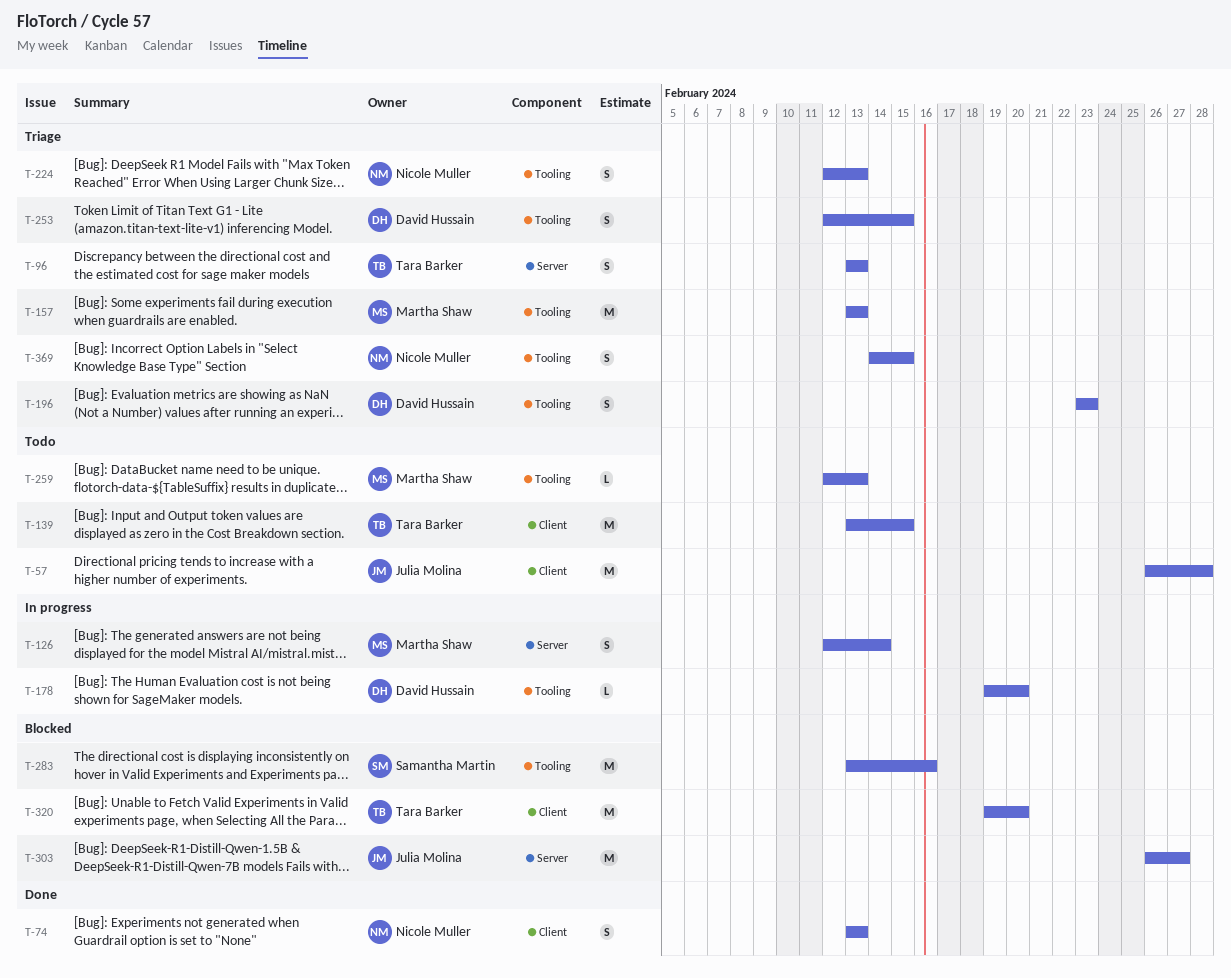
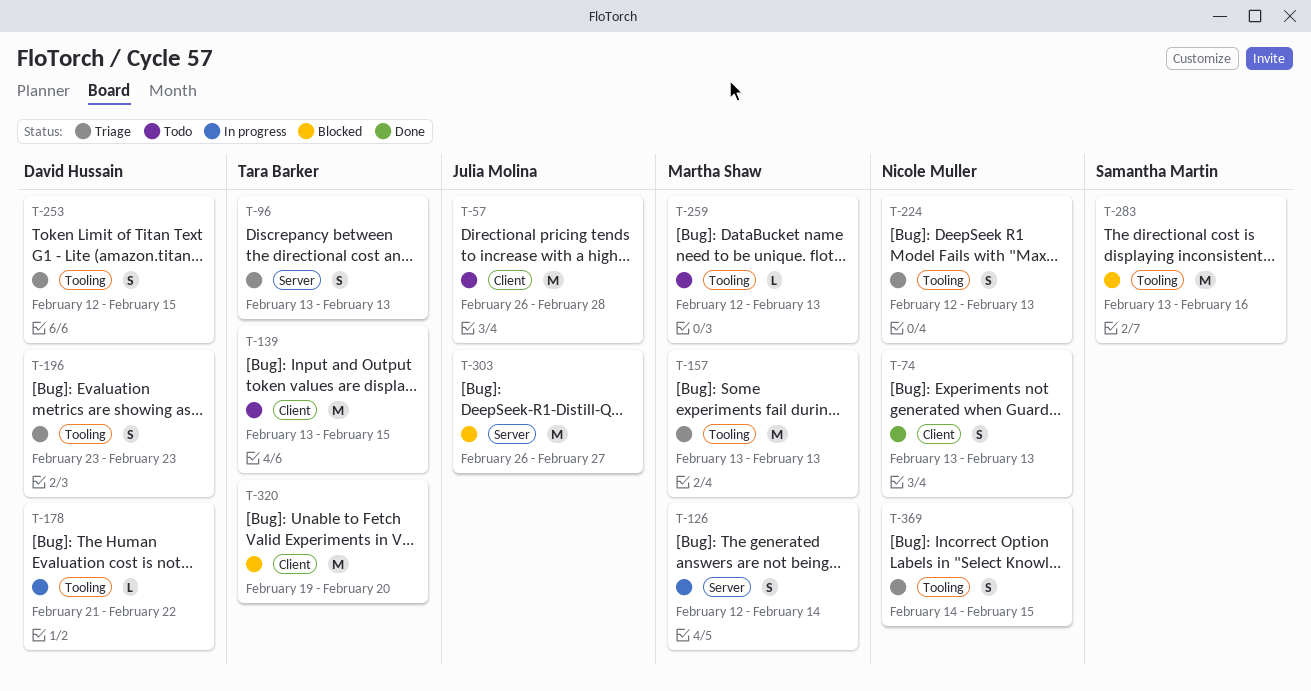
T-178, start: Feb 19 -> Feb 21
T-178, due: Feb 20 -> Feb 22

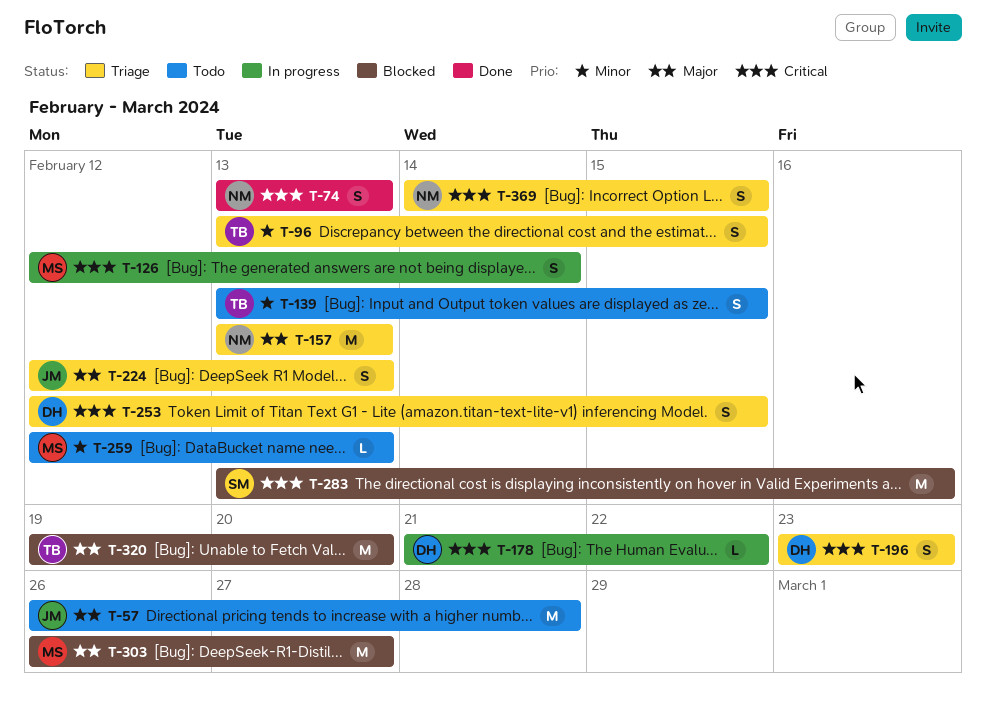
T-96, due: Feb 13 -> Feb 15
T-139, estimate: M -> S
T-157, owner: Martha Shaw -> Nicole Muller
T-224, owner: Nicole Muller -> Julia Molina
T-303, owner: Julia Molina -> Martha Shaw

